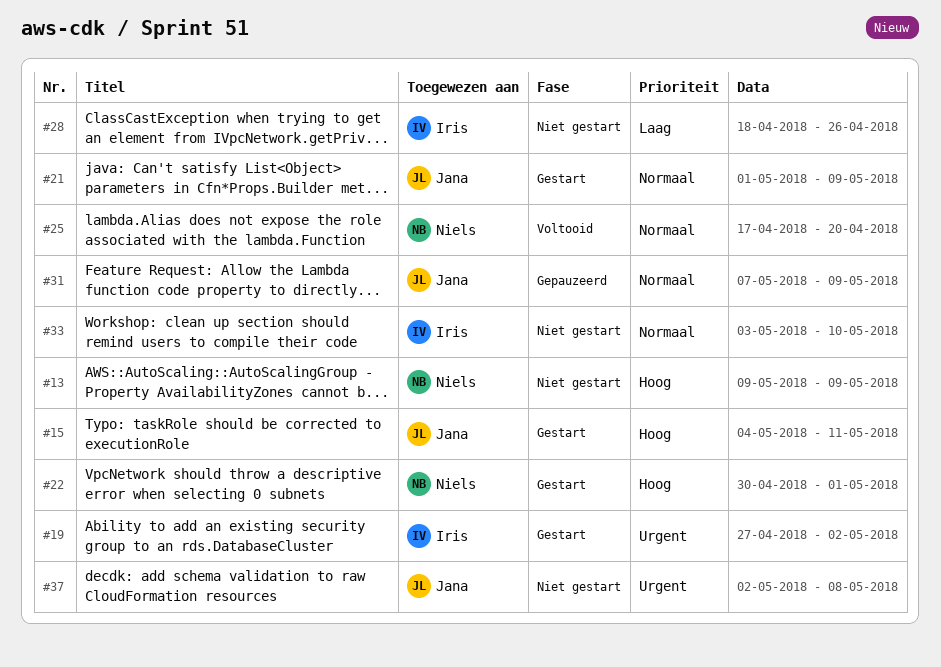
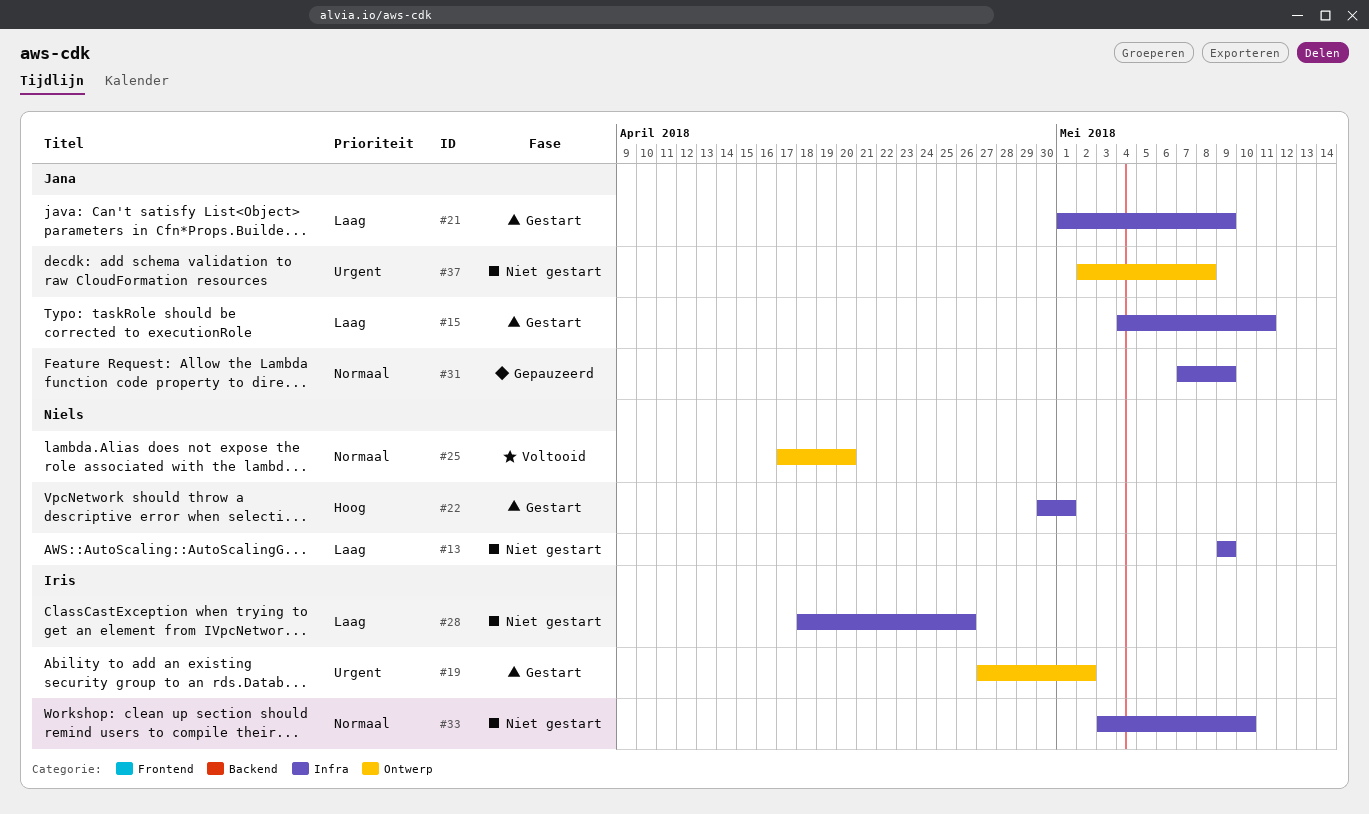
#13, priority: Hoog -> Laag
#15, priority: Hoog -> Laag
#21, priority: Normaal -> Laag

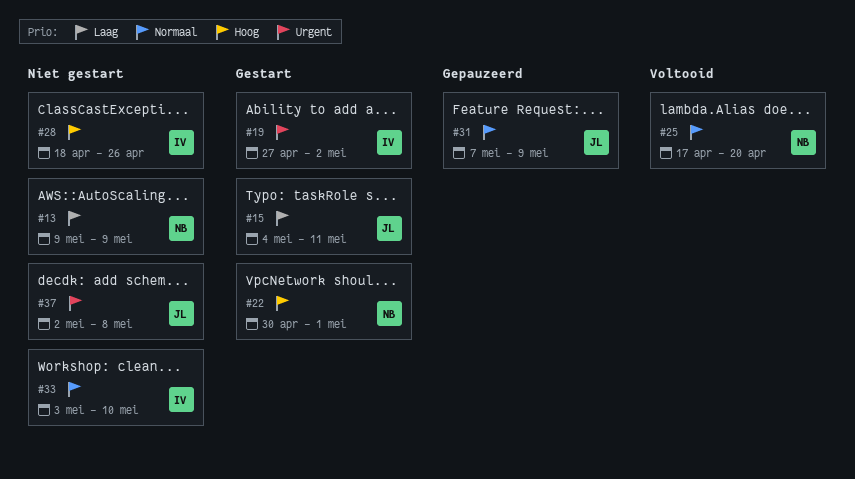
#21: present -> none
#28, priority: Laag -> Hoog

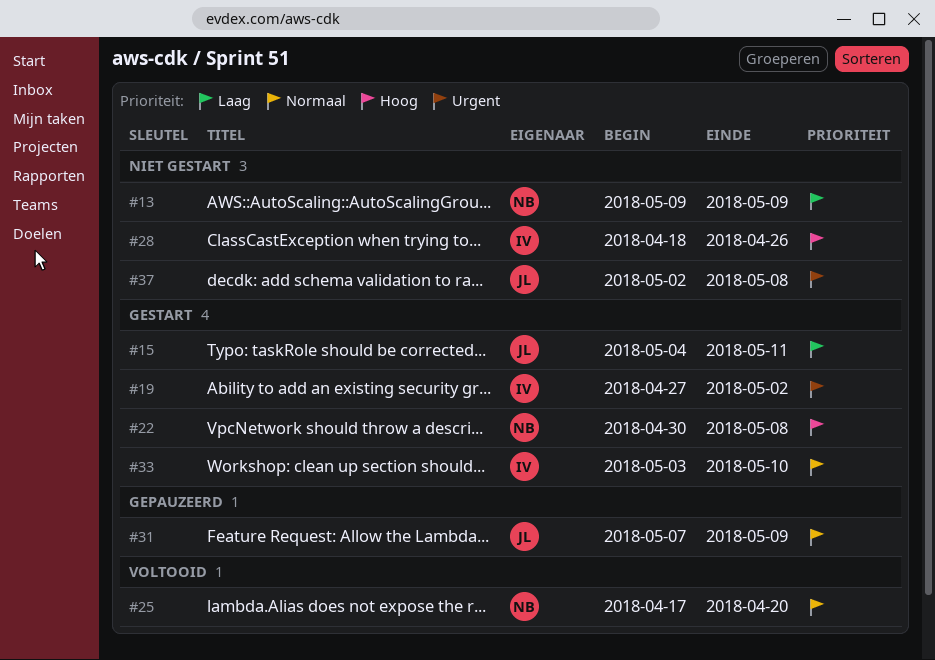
#22, due: May 1 -> May 8
#33, status: Niet gestart -> Gestart

